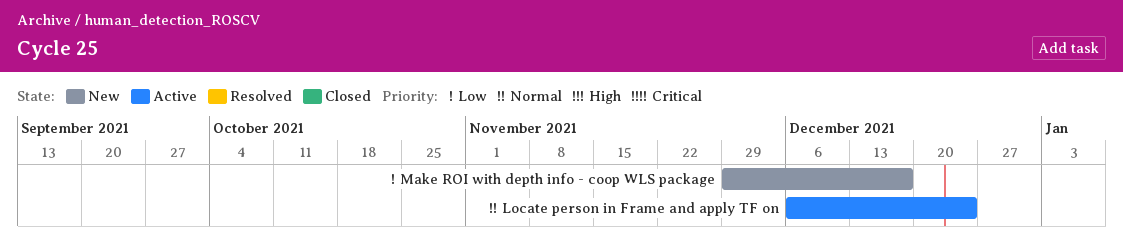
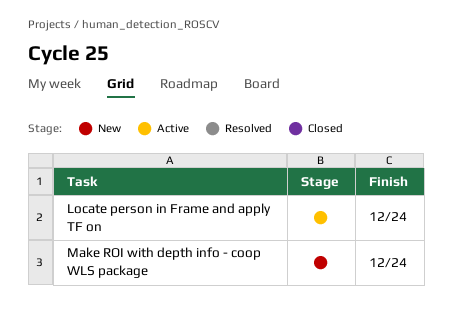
Make ROI with depth info - coop WLS package, due: Dec 17 -> Dec 24

